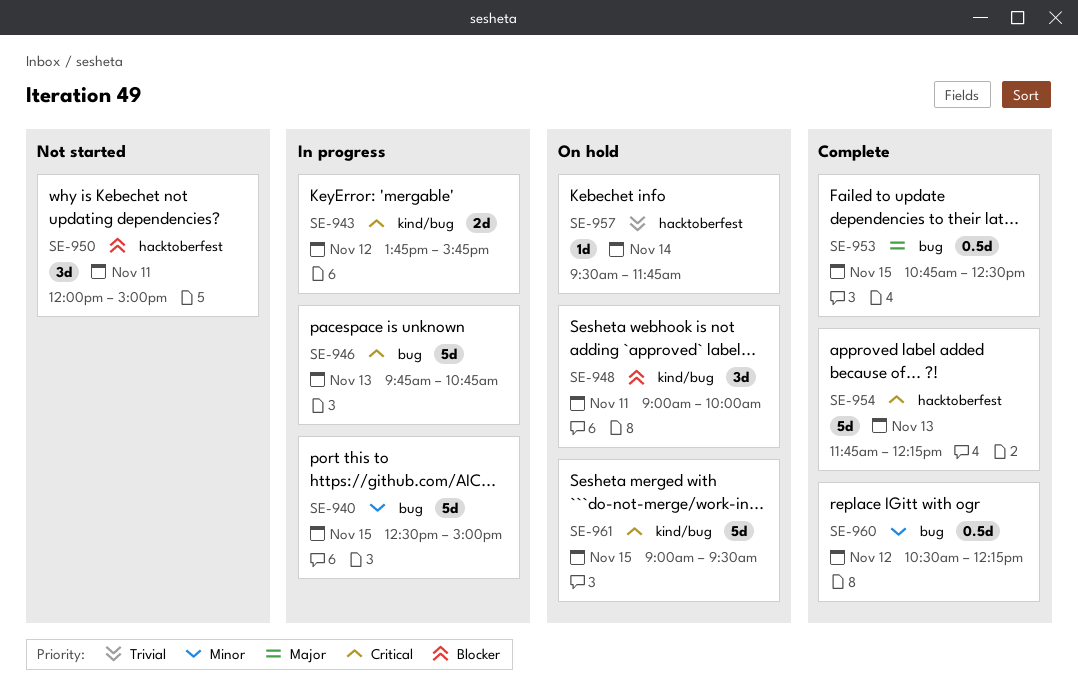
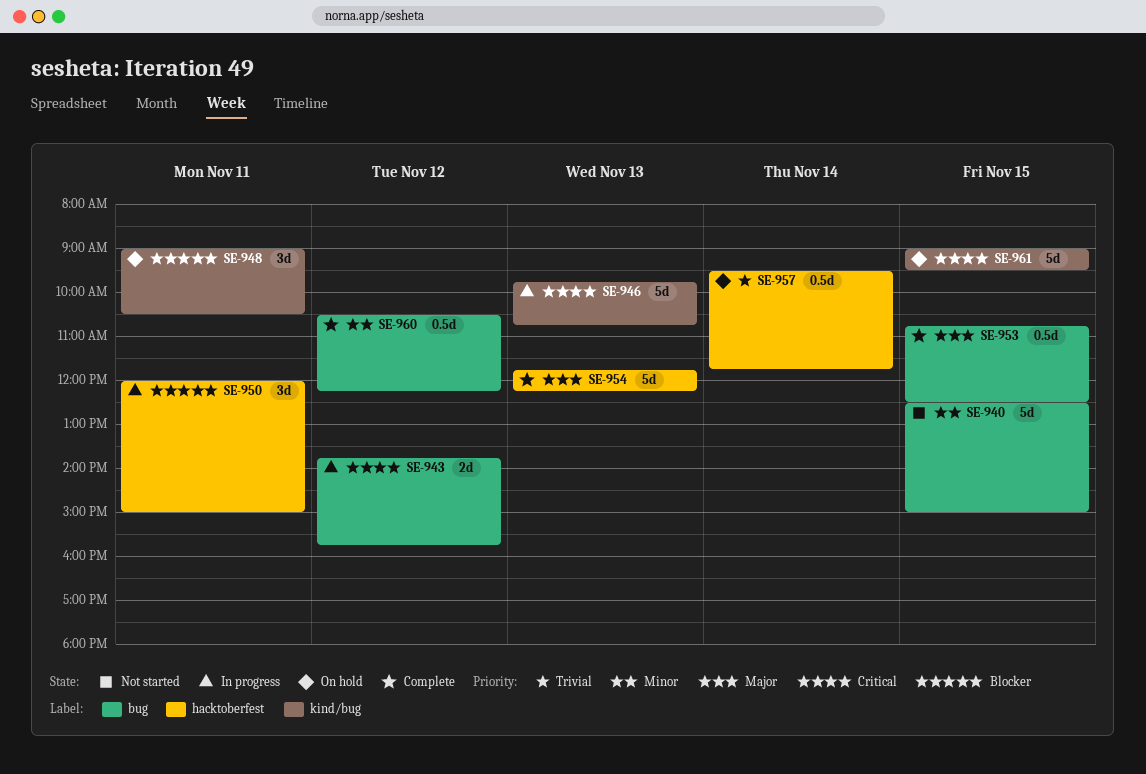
SE-940, status: In progress -> Not started
SE-943, label: kind/bug -> bug
SE-946, label: bug -> kind/bug
SE-948, ends: 10:00 -> 10:30
SE-950, status: Not started -> In progress
SE-954, priority: Critical -> Major
SE-957, estimate: 1d -> 0.5d

